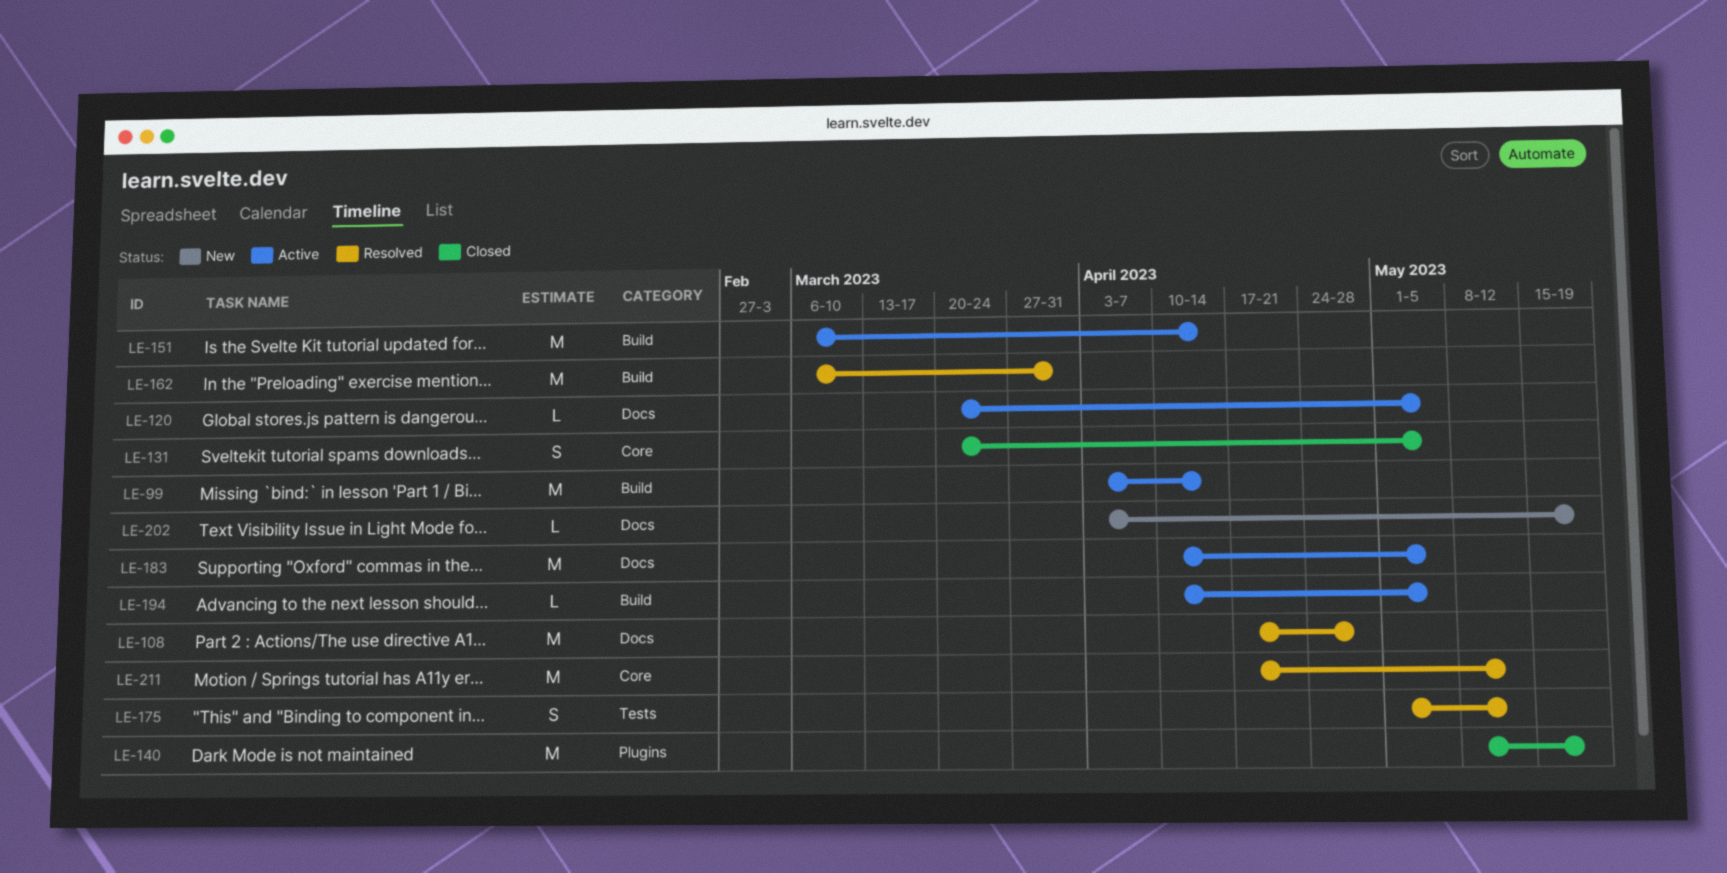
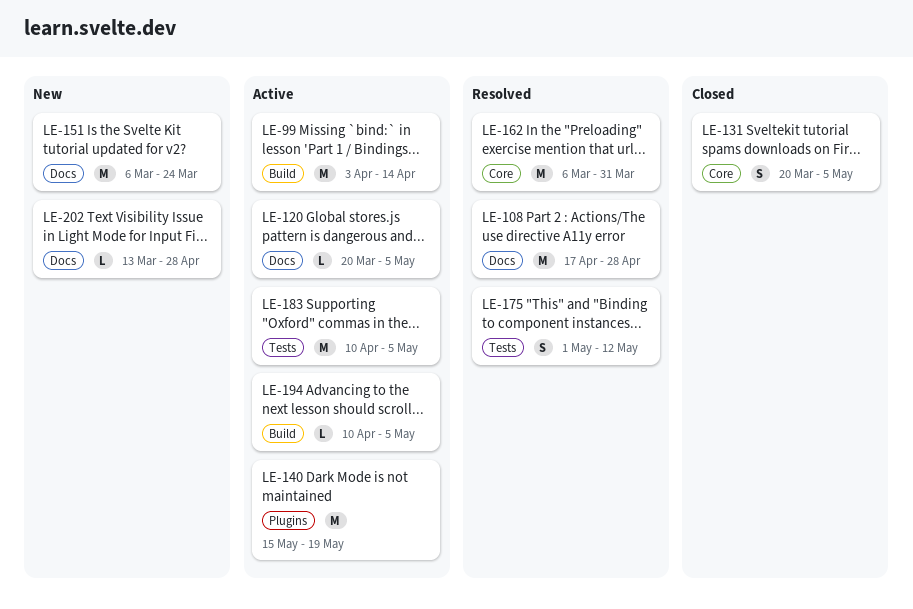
LE-140, status: Closed -> Active
LE-140, start: May 8 -> May 15
LE-151, status: Active -> New
LE-151, label: Build -> Docs
LE-151, due: Apr 14 -> Mar 24
LE-162, label: Build -> Core
LE-183, label: Docs -> Tests
LE-202, start: Apr 3 -> Mar 13
LE-202, due: May 19 -> Apr 28
LE-211: present -> none

